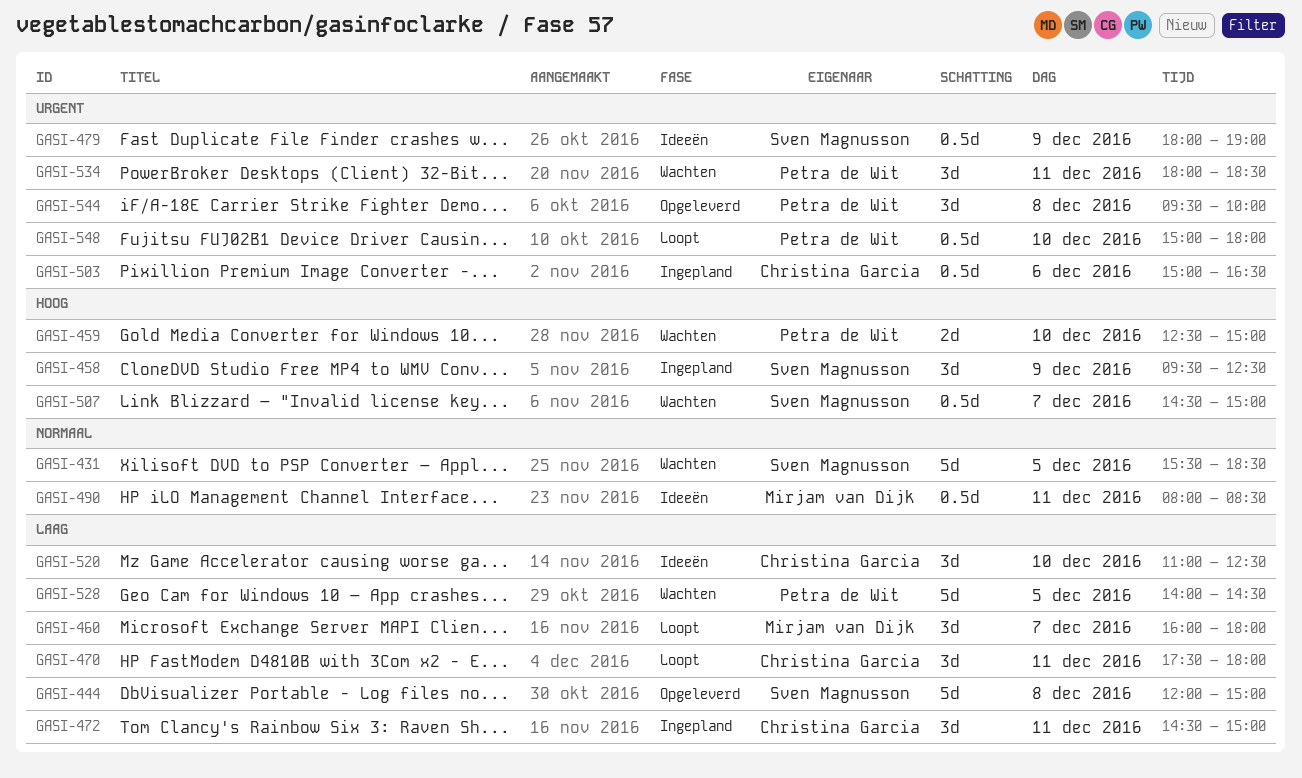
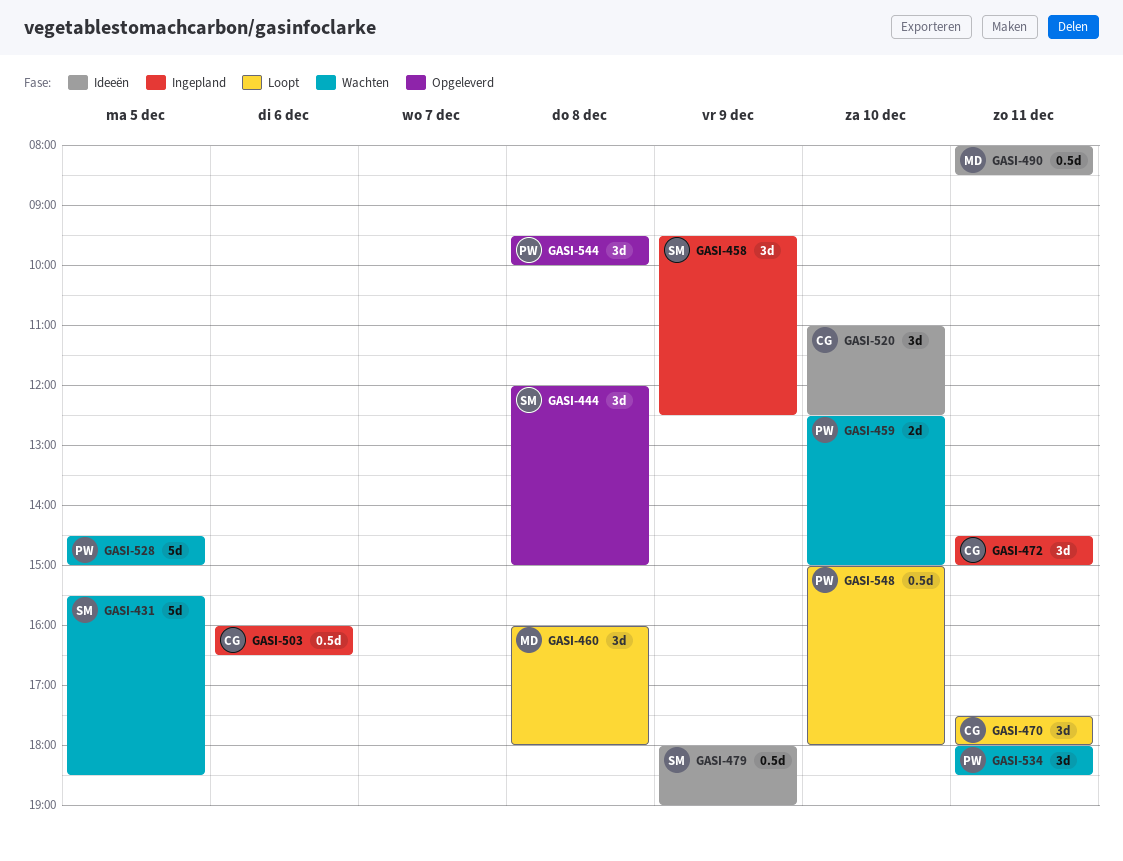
GASI-444, estimate: 5d -> 3d
GASI-460, day: Dec 7 -> Dec 8
GASI-503, begins: 15:00 -> 16:00
GASI-507: present -> none
GASI-528, begins: 14:00 -> 14:30
GASI-528, ends: 14:30 -> 15:00

